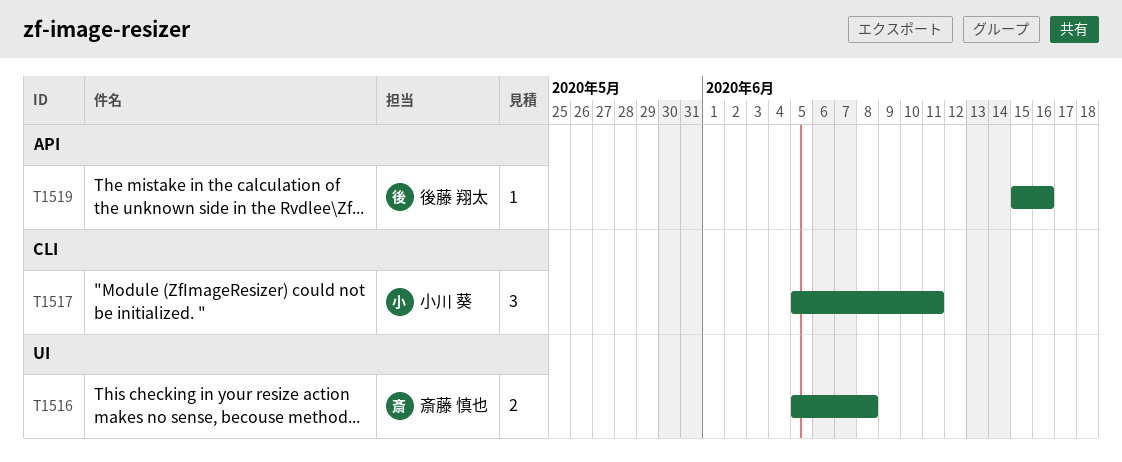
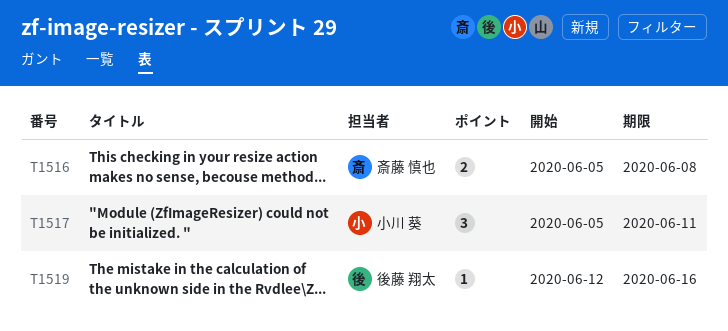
T1519, start: Jun 15 -> Jun 12

